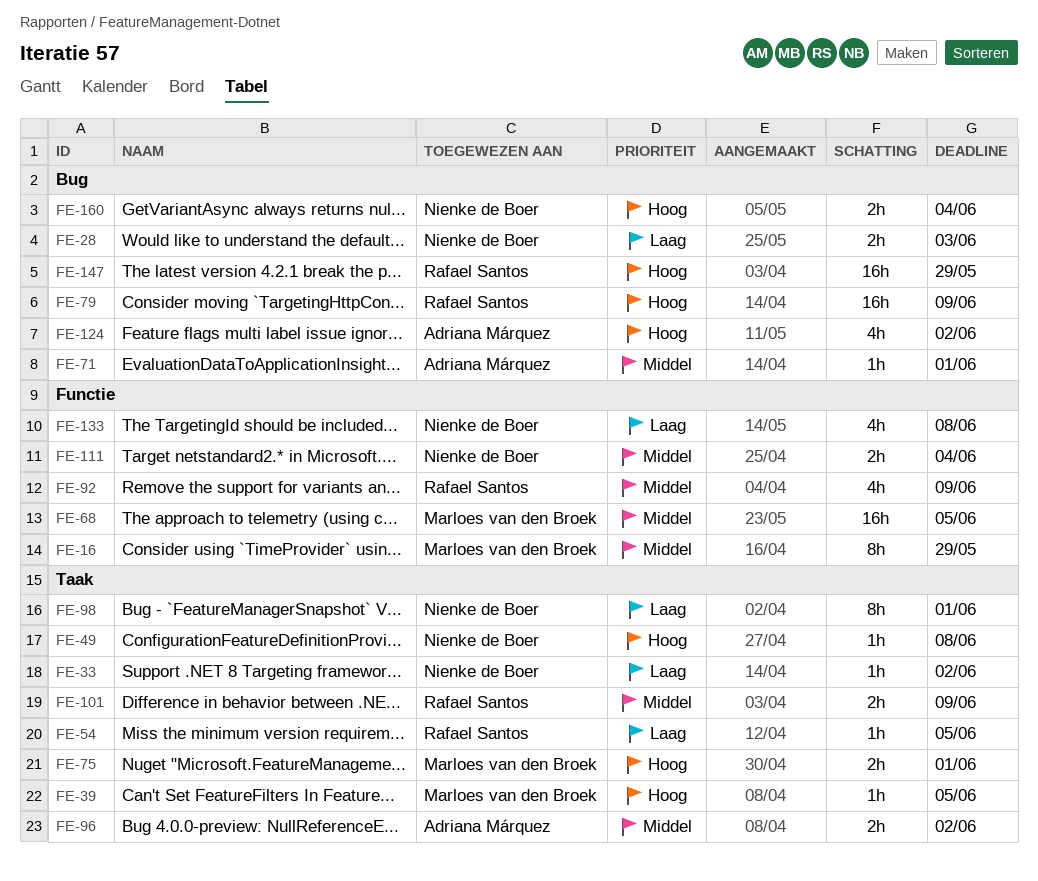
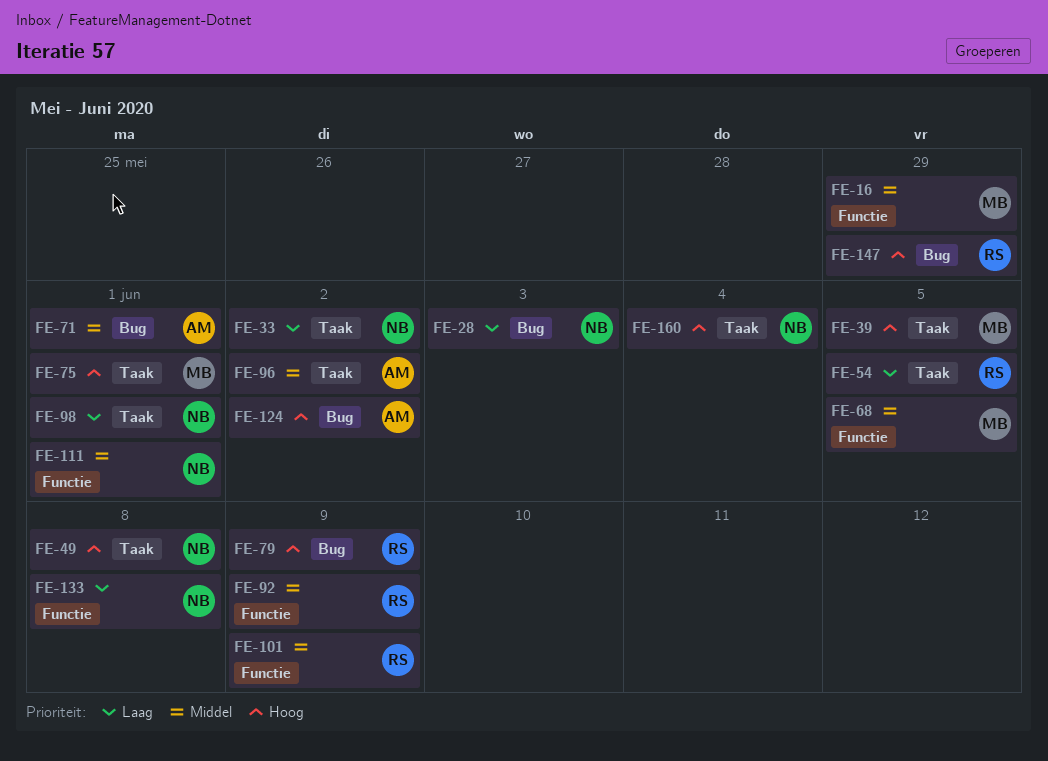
FE-101, label: Taak -> Functie
FE-111, due: Jun 4 -> Jun 1
FE-160, label: Bug -> Taak

